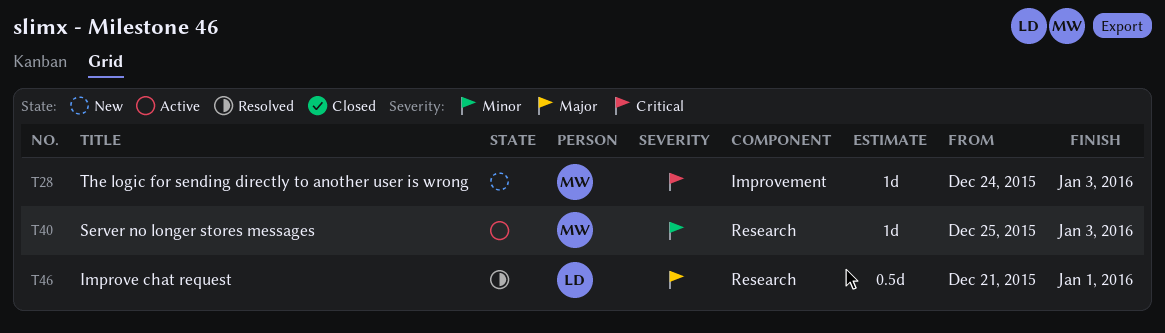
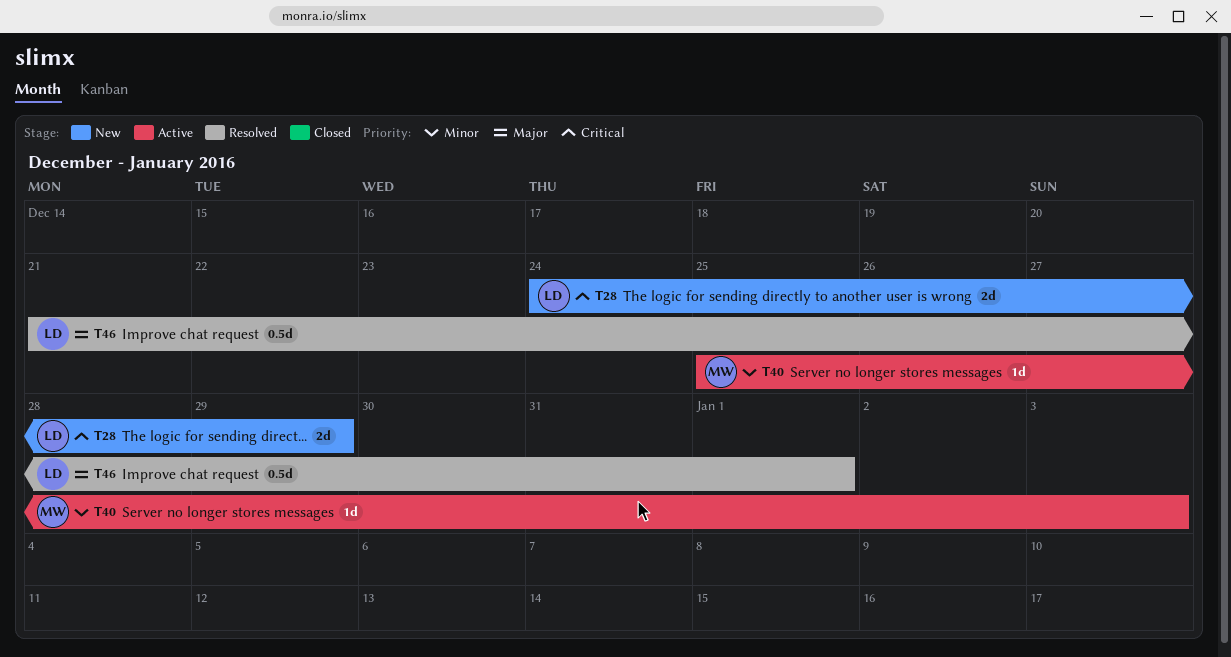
T28, owner: MW -> LD
T28, estimate: 1d -> 2d
T28, due: Jan 3 -> Dec 29

